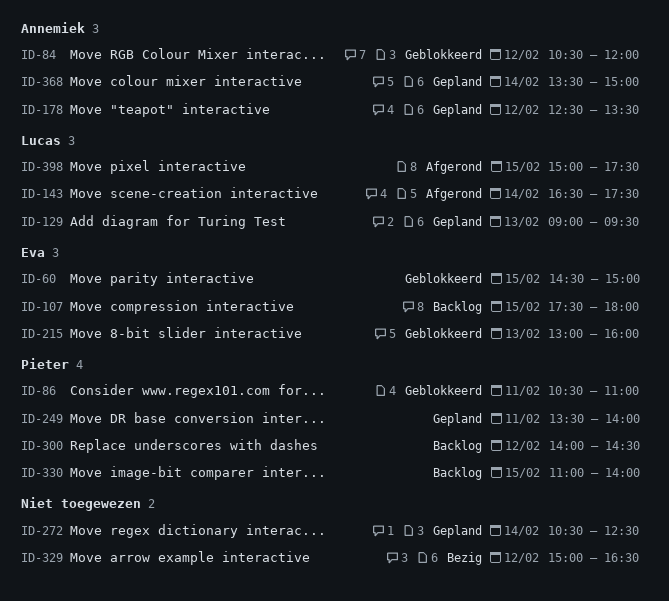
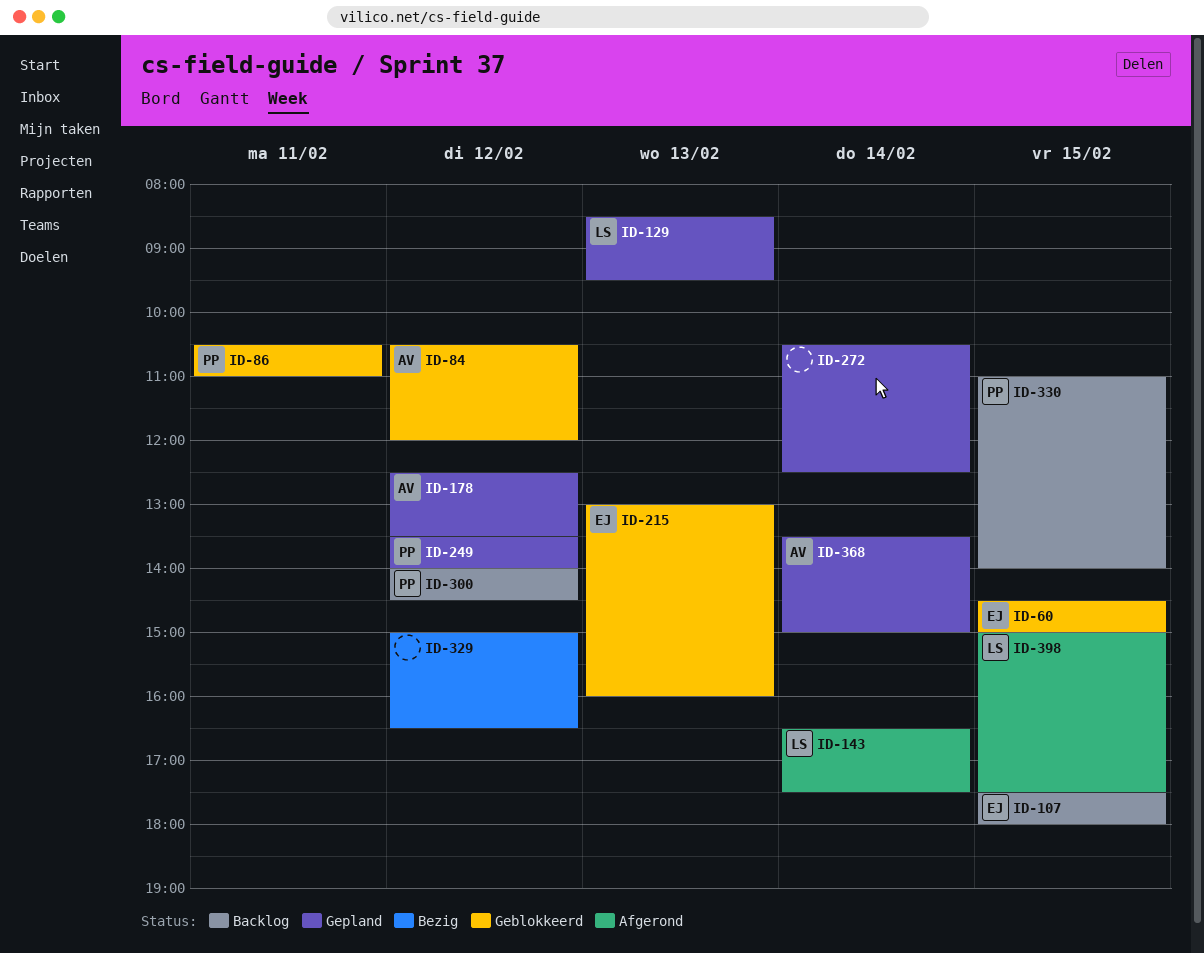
ID-129, begins: 09:00 -> 08:30
ID-249, day: Feb 11 -> Feb 12

